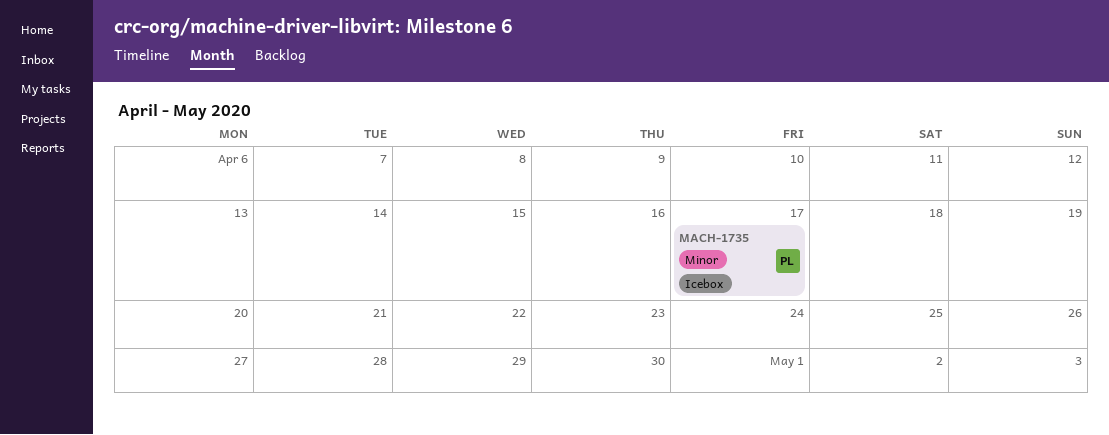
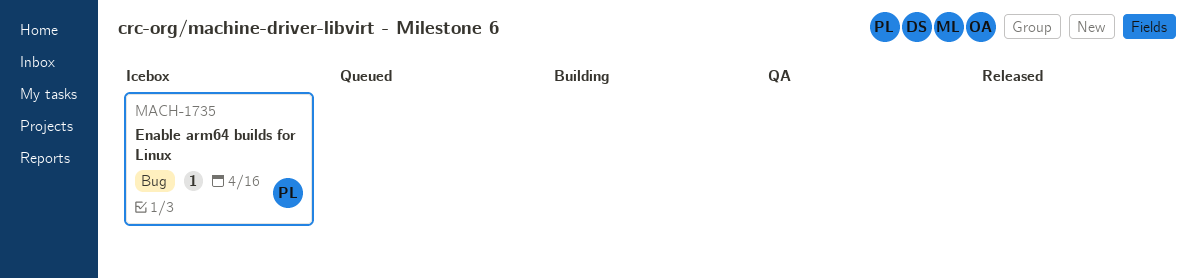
MACH-1735, due: Apr 17 -> Apr 16

